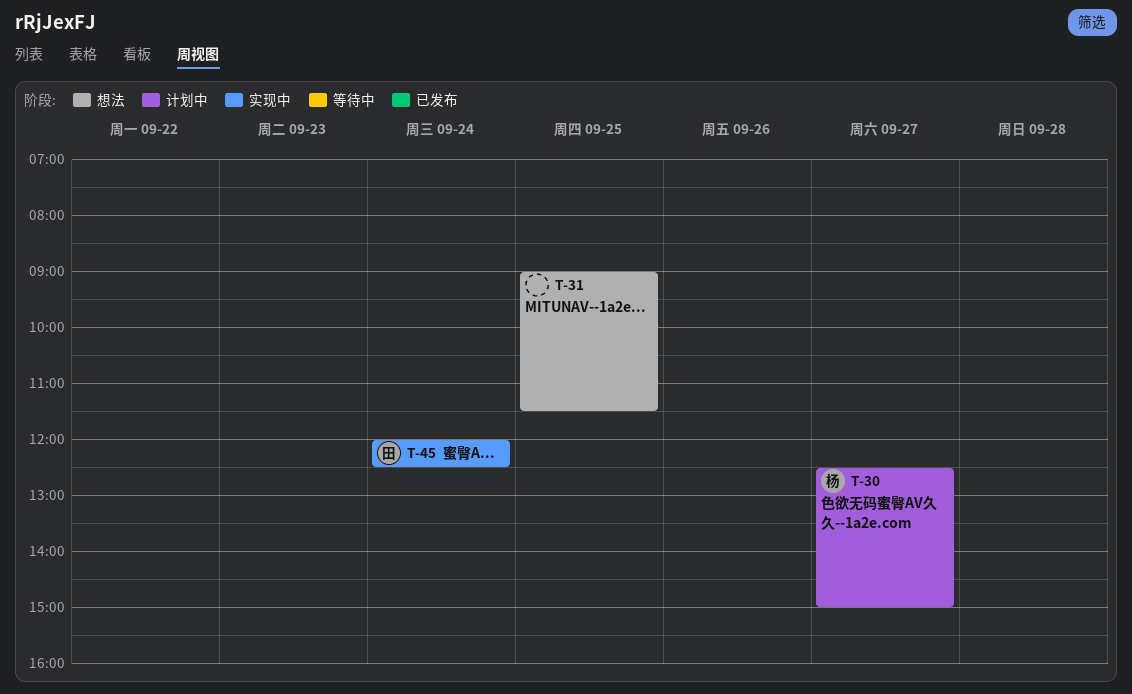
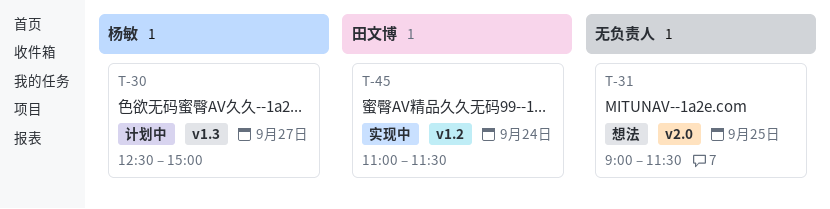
T-45, begins: 12:00 -> 11:00
T-45, ends: 12:30 -> 11:30

